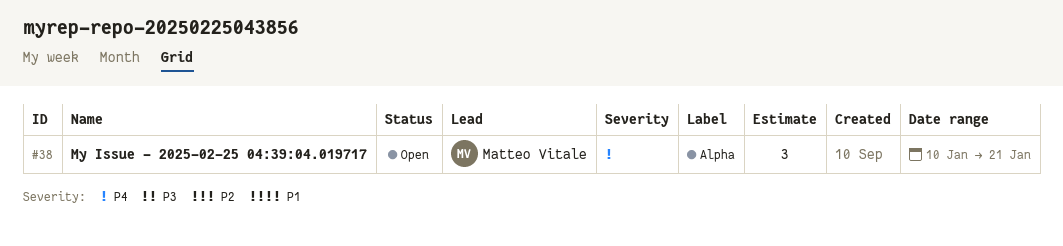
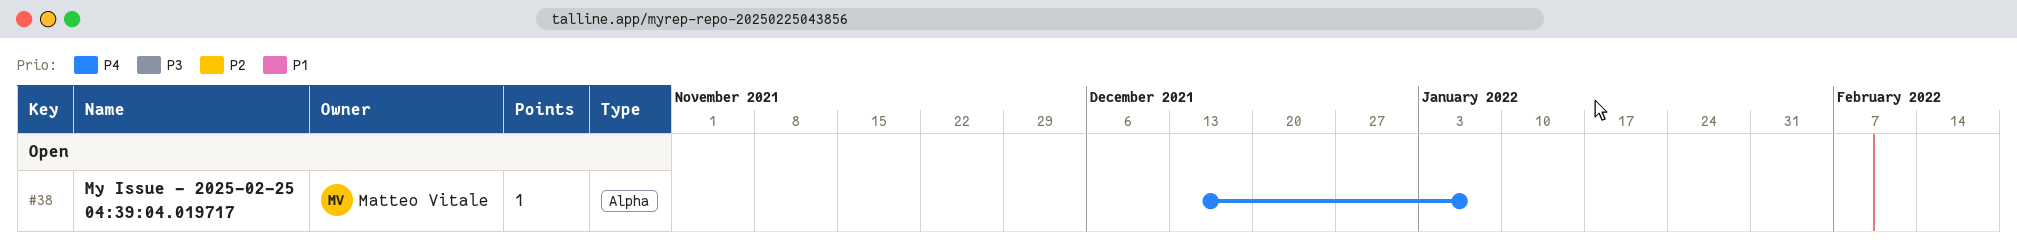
#38, estimate: 3 -> 1
#38, start: Jan 10 -> Dec 13
#38, due: Jan 21 -> Jan 7

